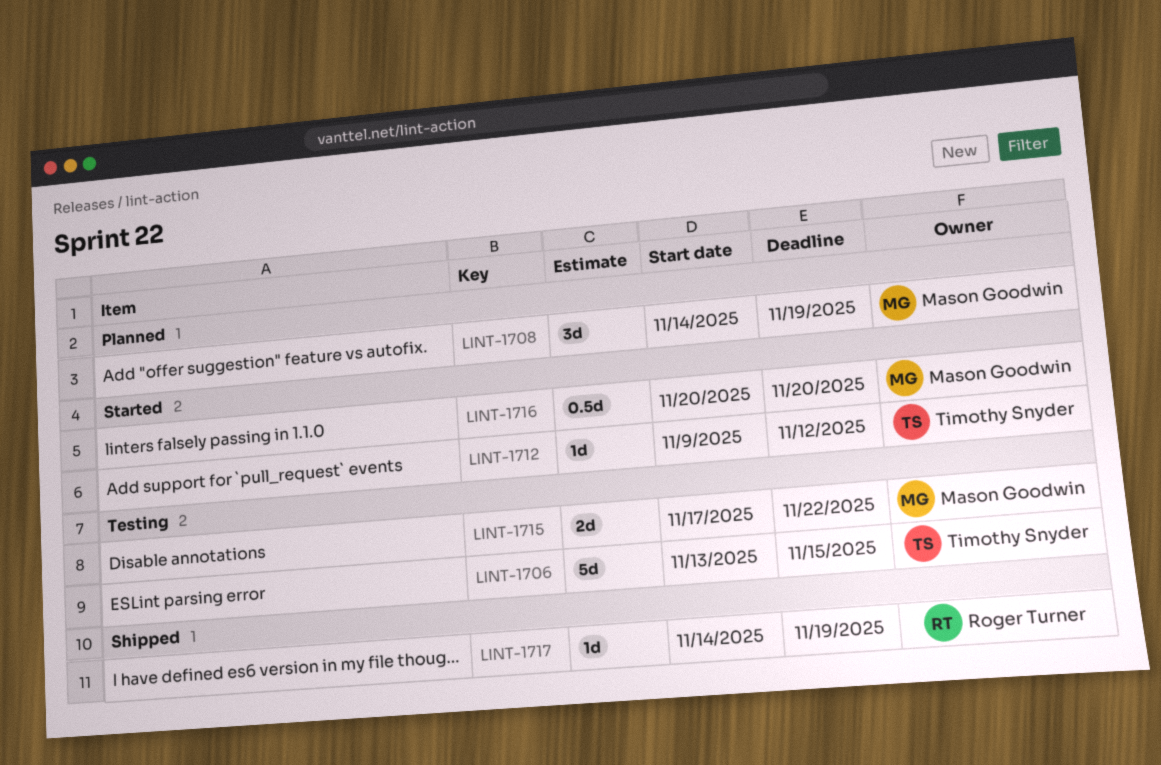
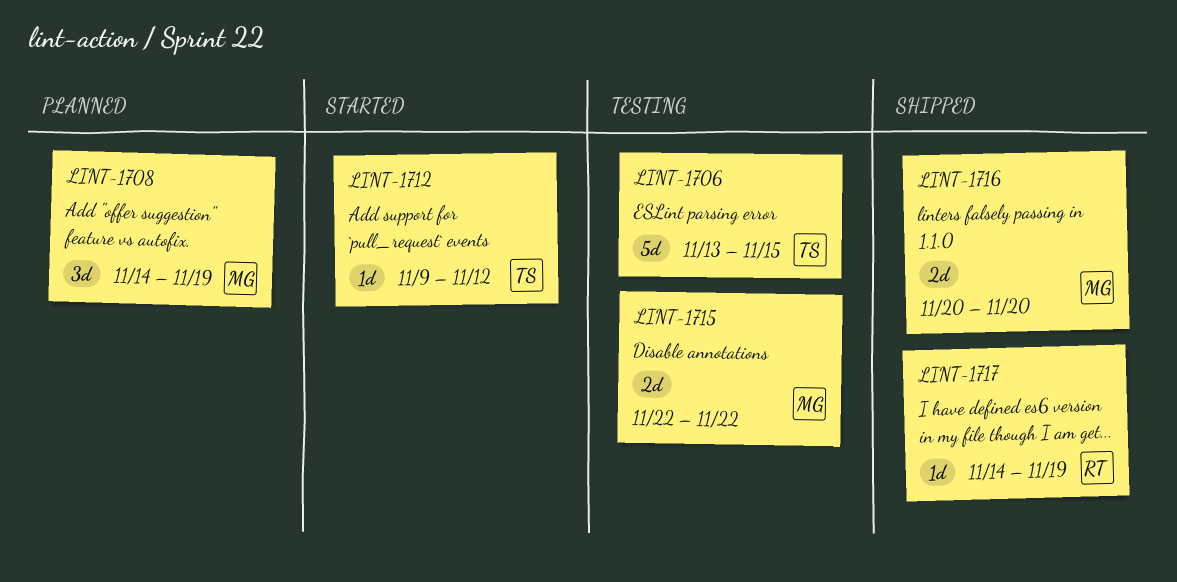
LINT-1715, start: Nov 17 -> Nov 22
LINT-1716, status: Started -> Shipped
LINT-1716, estimate: 0.5d -> 2d

